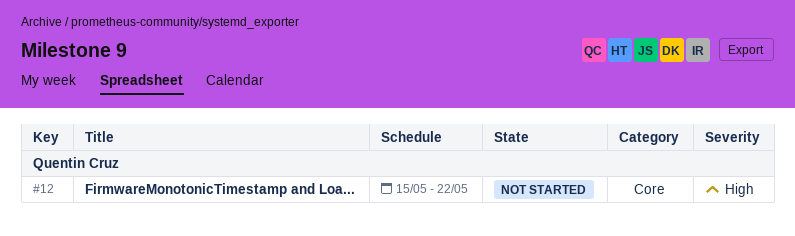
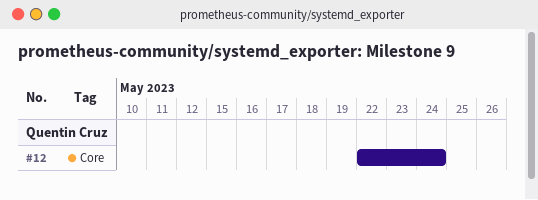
#12, start: May 15 -> May 22
#12, due: May 22 -> May 24

